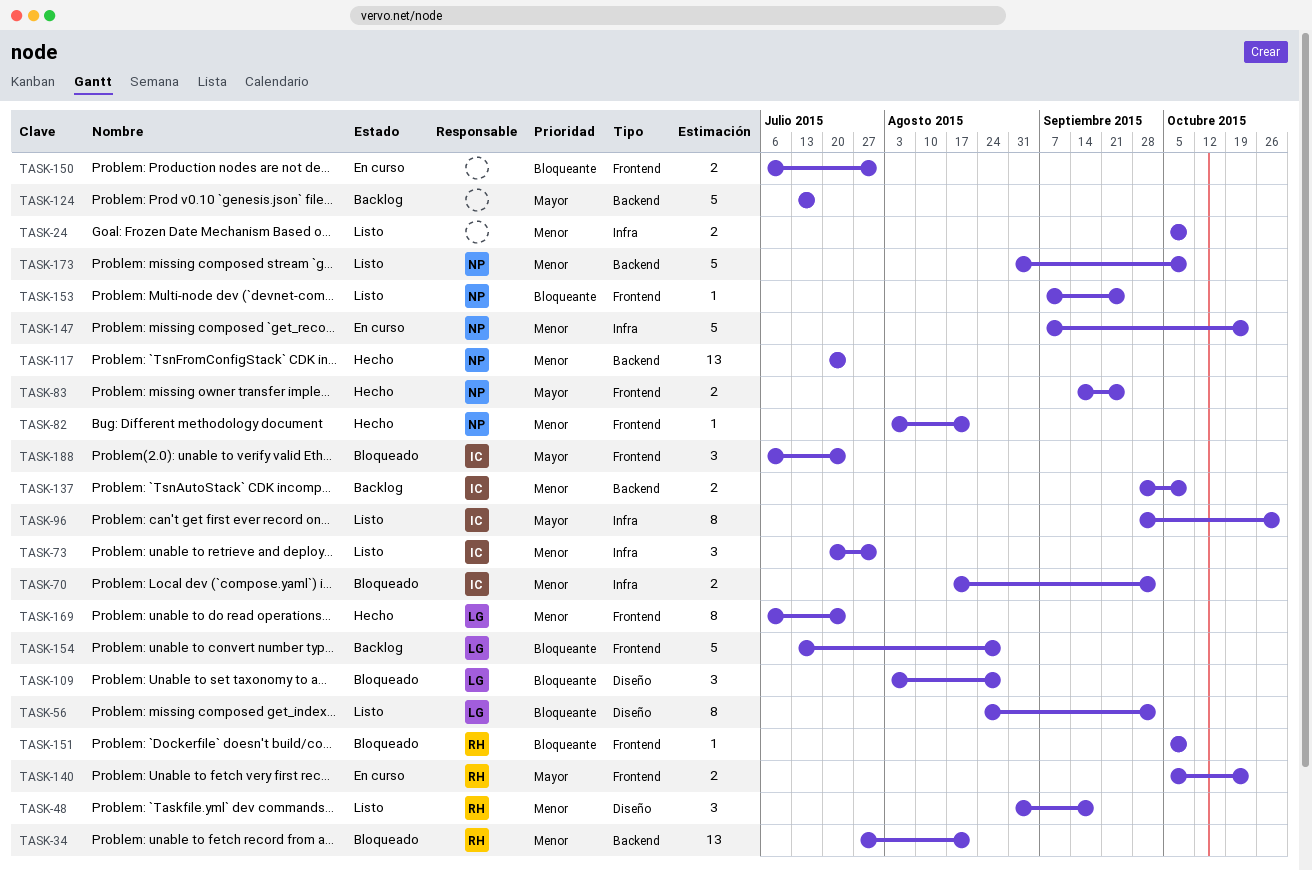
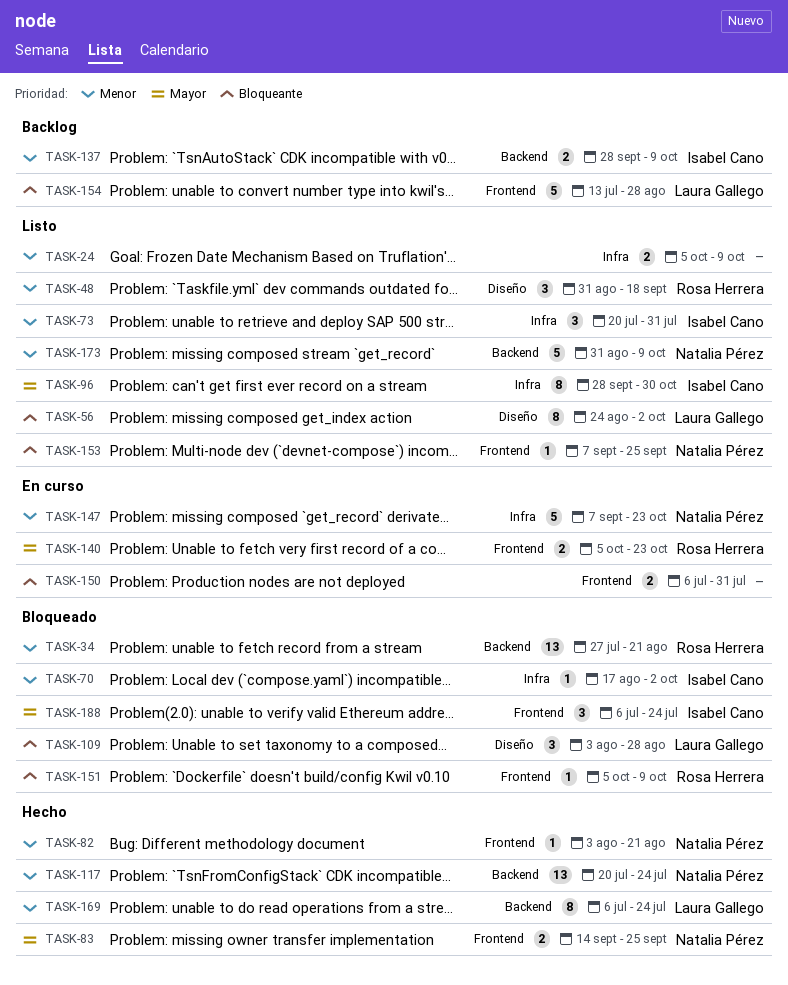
TASK-70, estimate: 2 -> 1
TASK-124: present -> none
TASK-169, label: Frontend -> Backend

